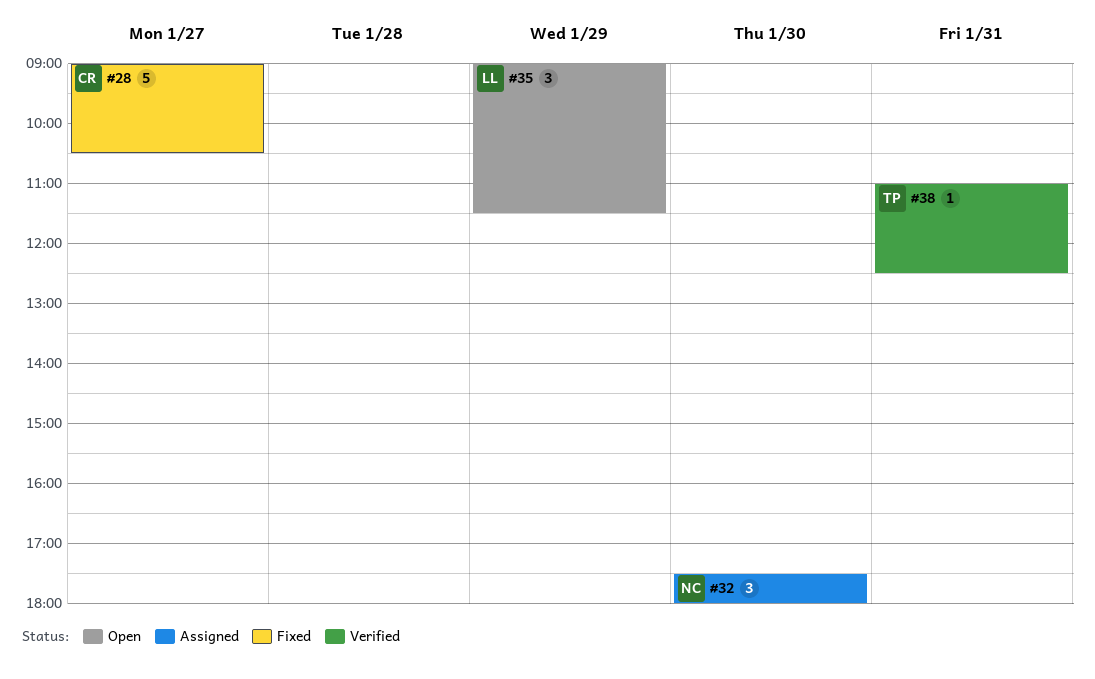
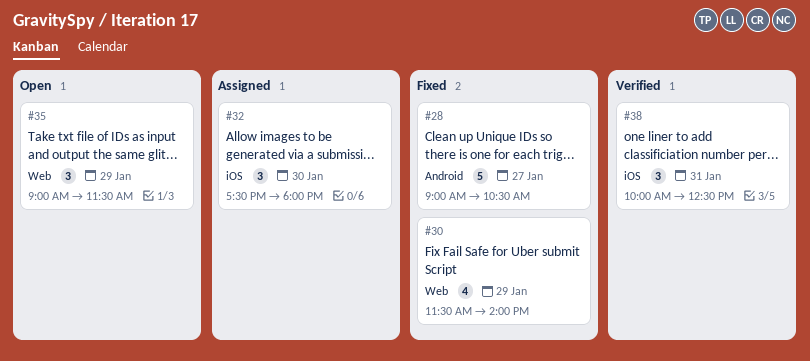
#30: none -> present
#38, estimate: 1 -> 3
#38, begins: 11:00 -> 10:00

